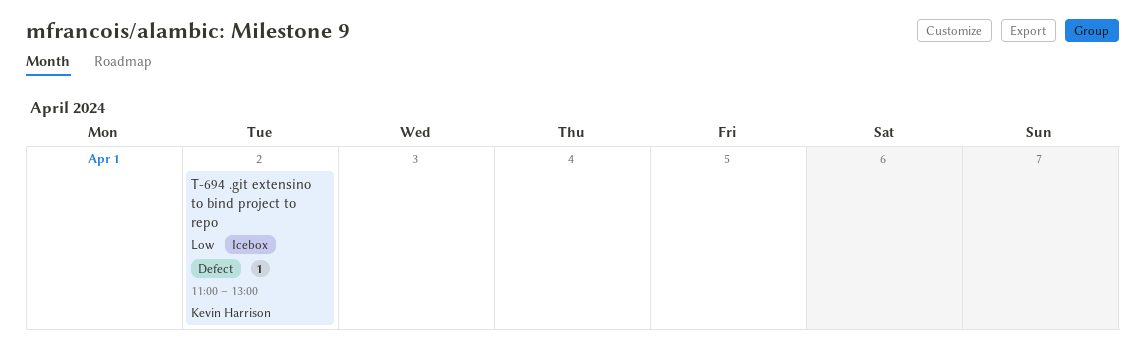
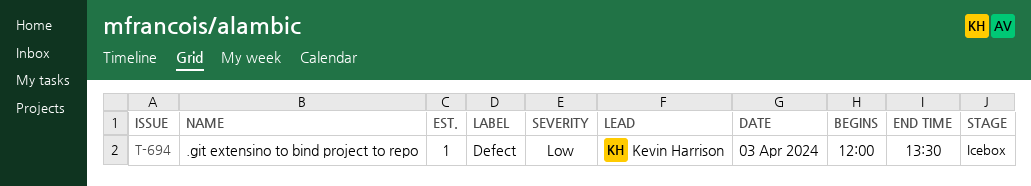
T-694, day: Apr 2 -> Apr 3
T-694, begins: 11:00 -> 12:00
T-694, ends: 13:00 -> 13:30

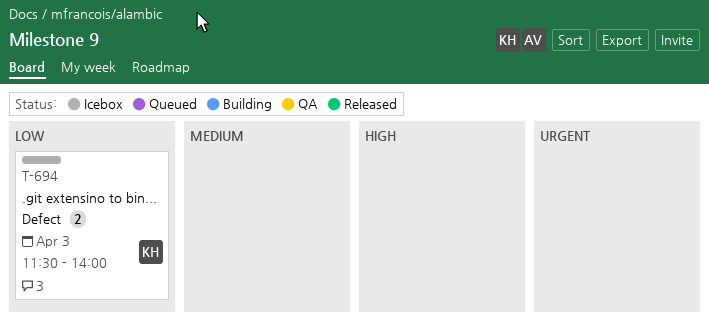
T-694, estimate: 1 -> 2
T-694, begins: 12:00 -> 11:30
T-694, ends: 13:30 -> 14:00

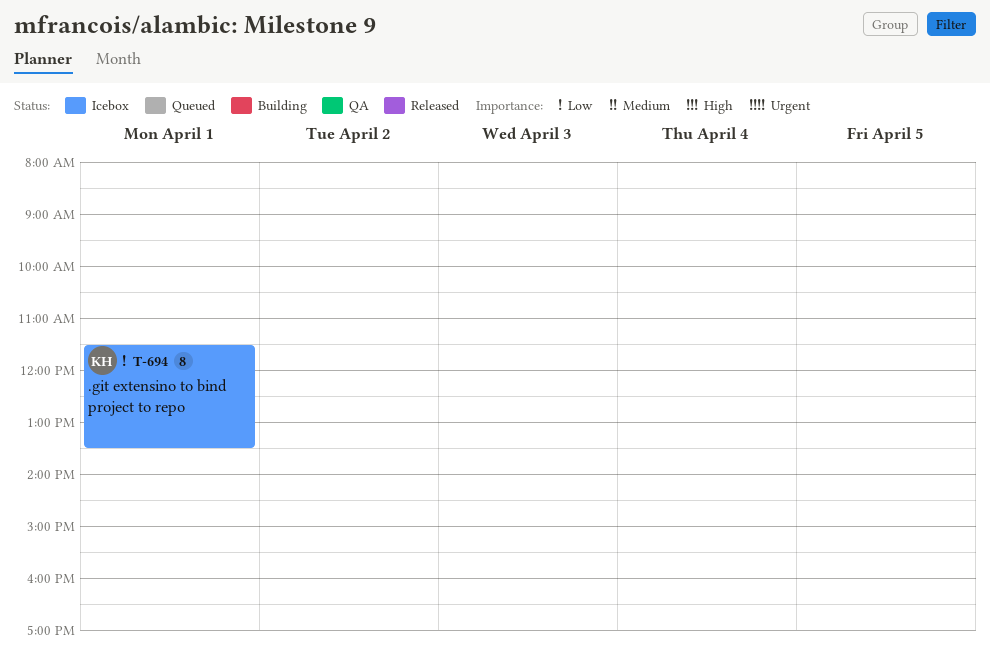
T-694, estimate: 2 -> 8
T-694, day: Apr 3 -> Apr 1
T-694, ends: 14:00 -> 13:30

